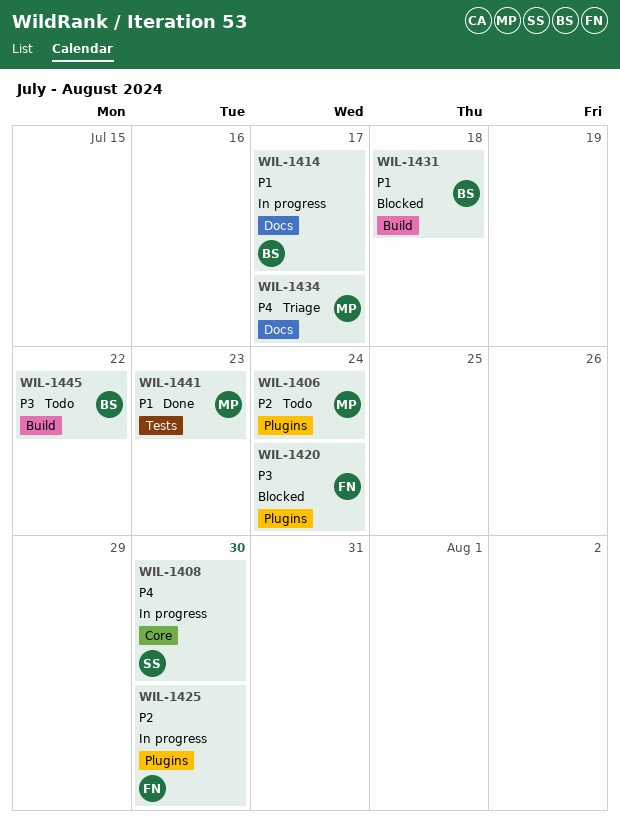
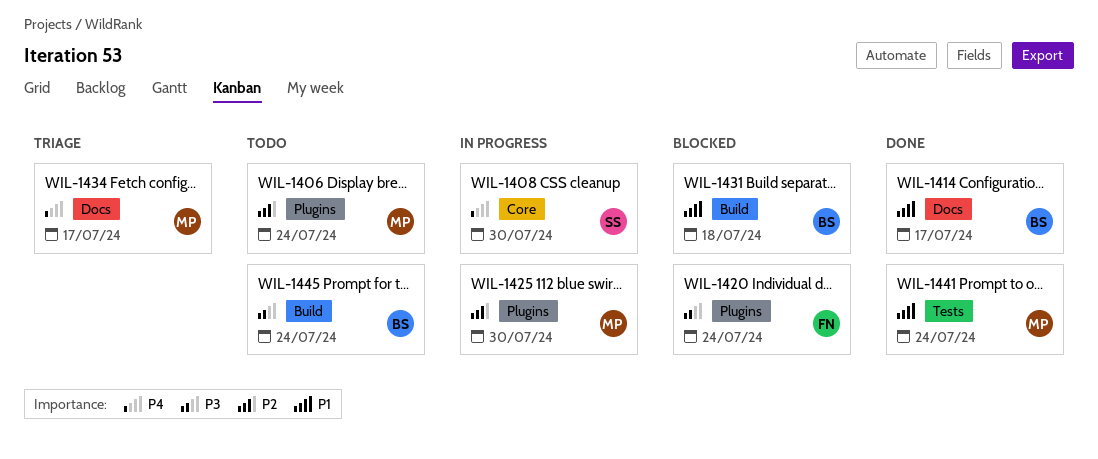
WIL-1414, status: In progress -> Done
WIL-1425, owner: FN -> MP
WIL-1441, due: Jul 23 -> Jul 24
WIL-1445, due: Jul 22 -> Jul 24

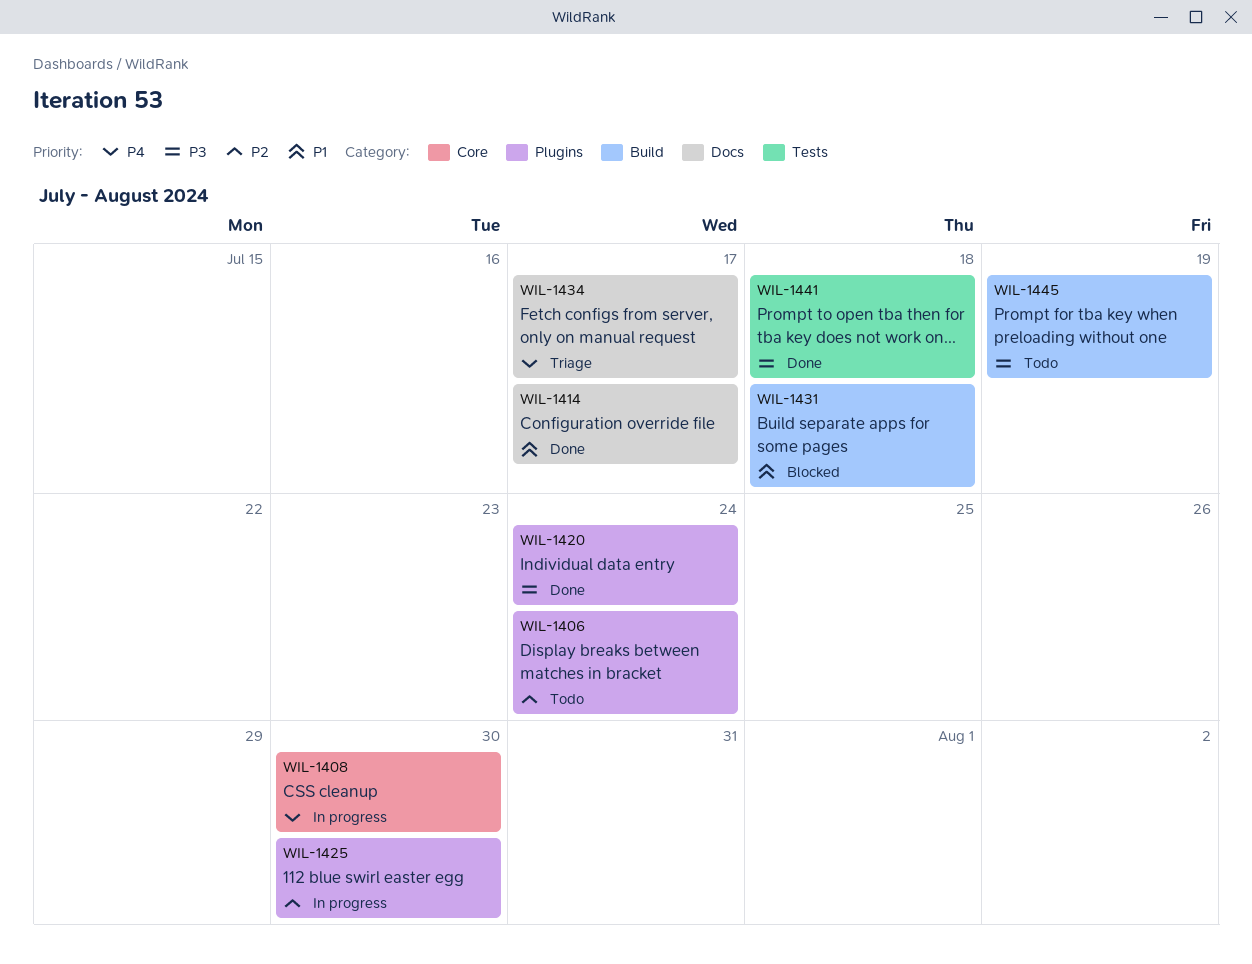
WIL-1420, status: Blocked -> Done
WIL-1441, priority: P1 -> P3
WIL-1441, due: Jul 24 -> Jul 18
WIL-1445, due: Jul 24 -> Jul 19

